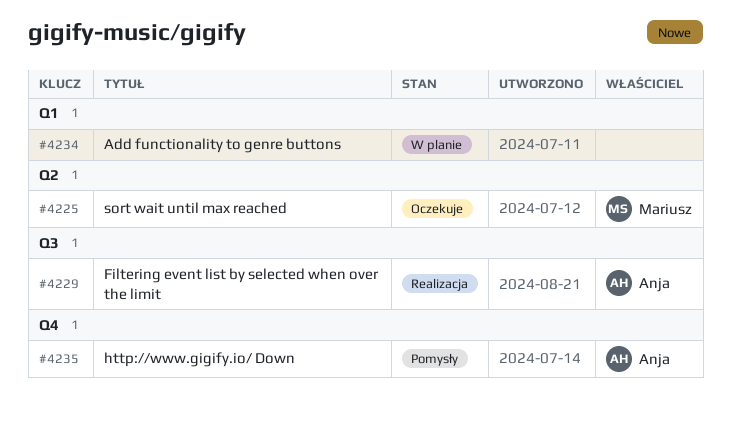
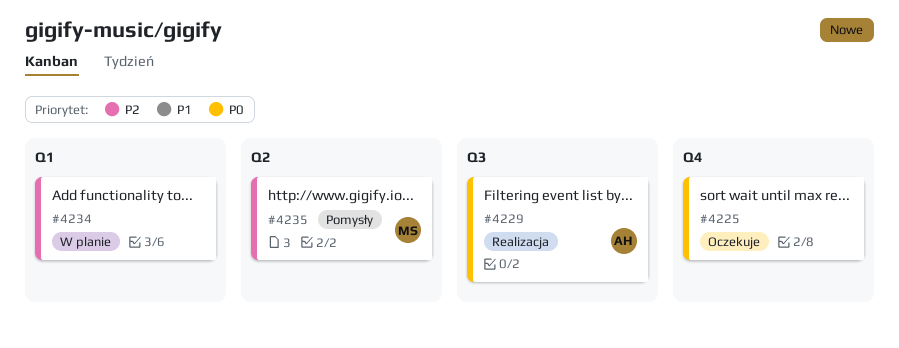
#4225, owner: Mariusz -> none
#4225, label: Q2 -> Q4
#4235, owner: Anja -> Mariusz
#4235, label: Q4 -> Q2

